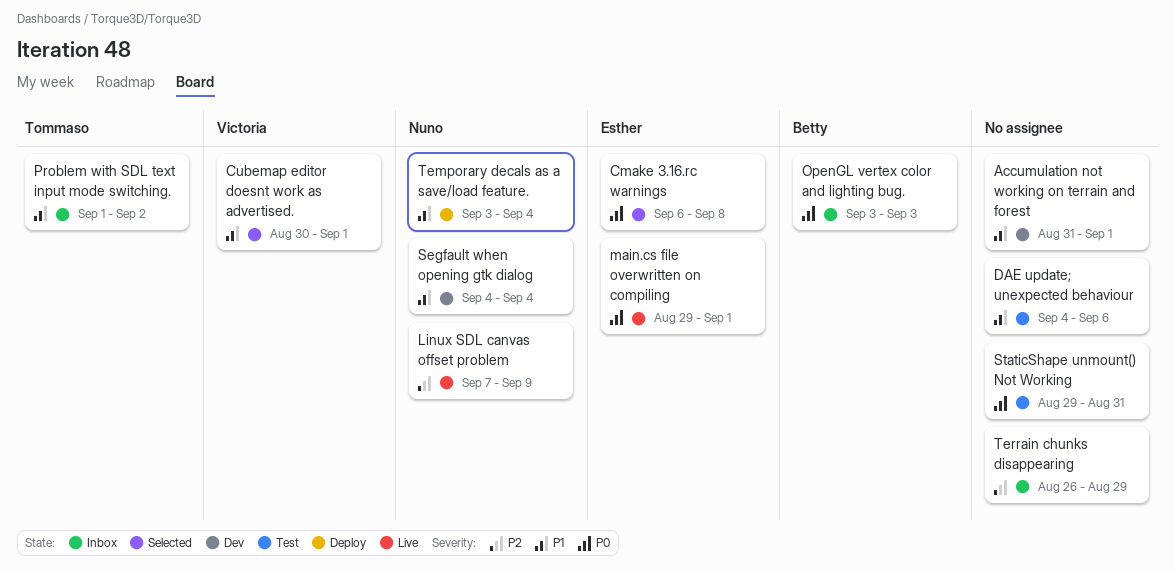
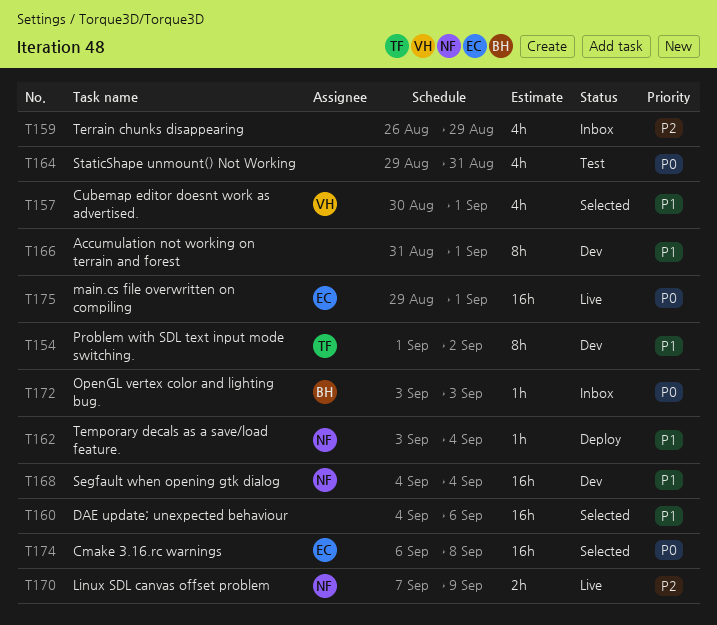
DAE update; unexpected behaviour, status: Test -> Selected
Problem with SDL text input mode switching., status: Inbox -> Dev

